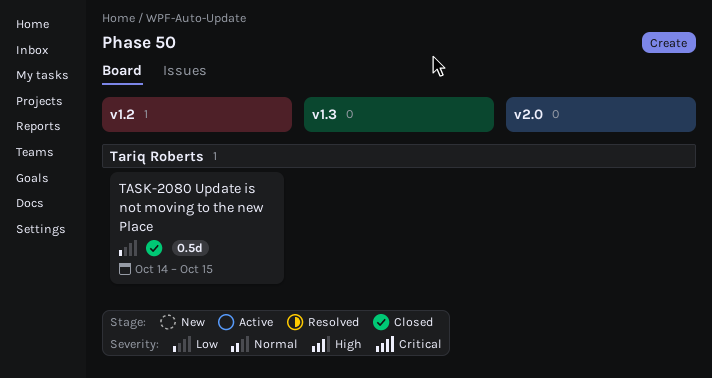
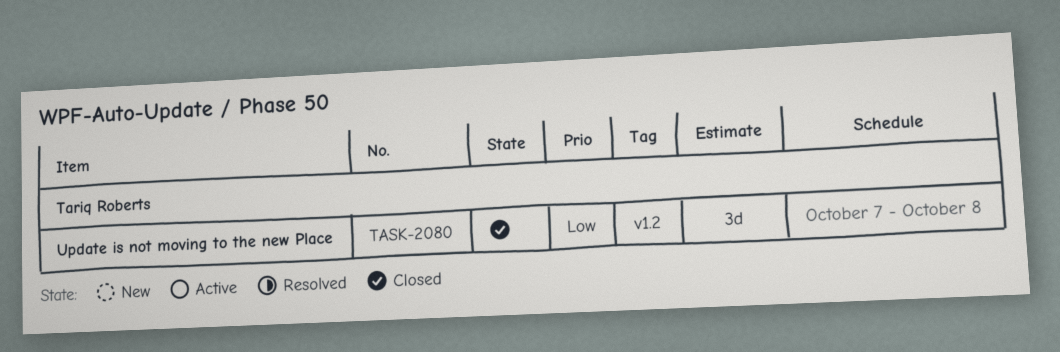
TASK-2080, estimate: 0.5d -> 3d
TASK-2080, start: Oct 14 -> Oct 7
TASK-2080, due: Oct 15 -> Oct 8

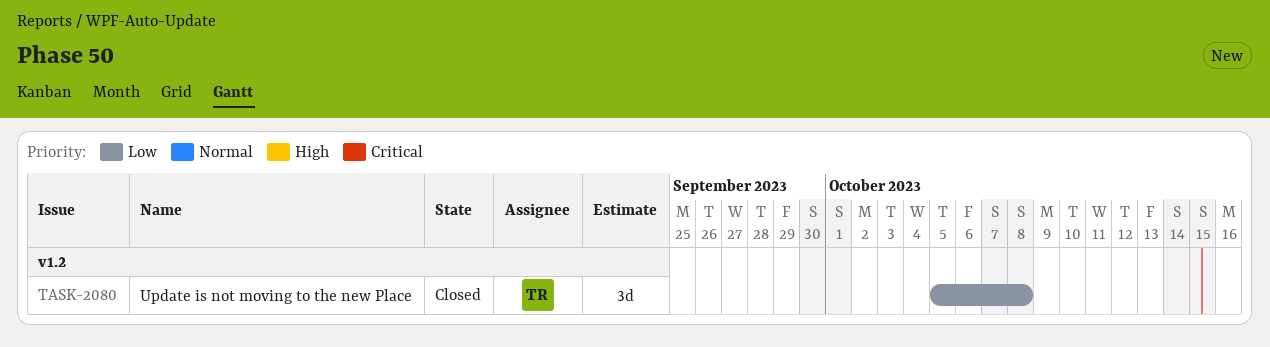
TASK-2080, start: Oct 7 -> Oct 5

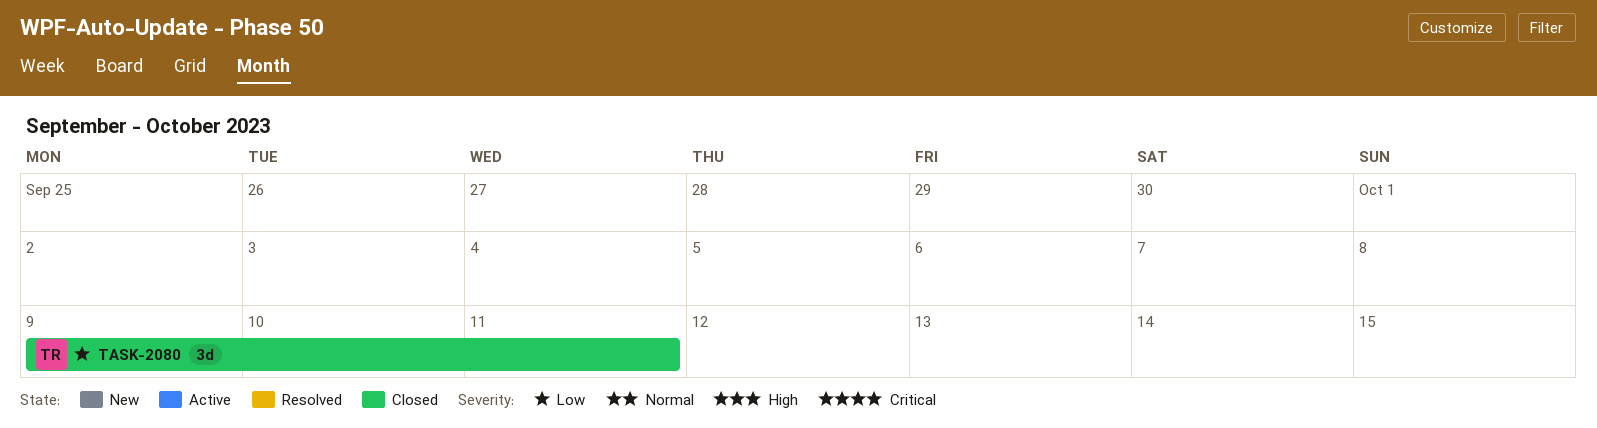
TASK-2080, start: Oct 5 -> Oct 9
TASK-2080, due: Oct 8 -> Oct 11

